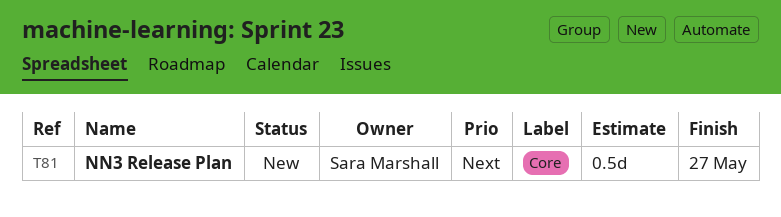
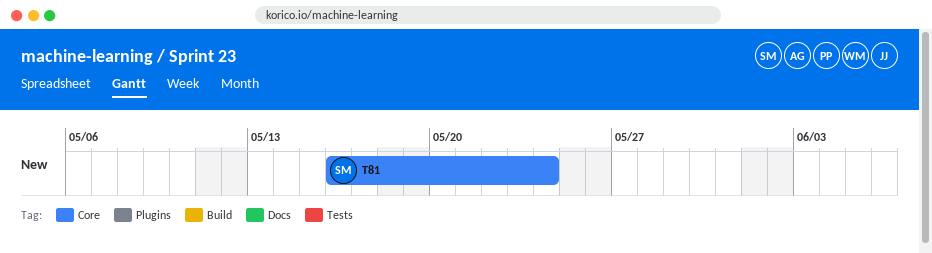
T81, due: May 27 -> May 24

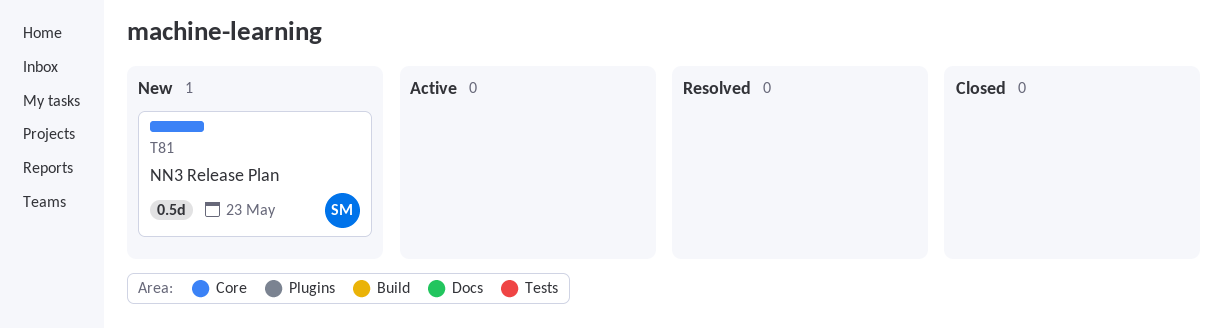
T81, due: May 24 -> May 23

